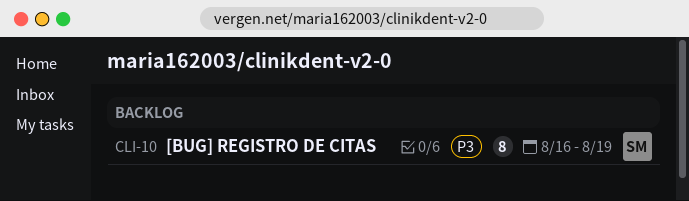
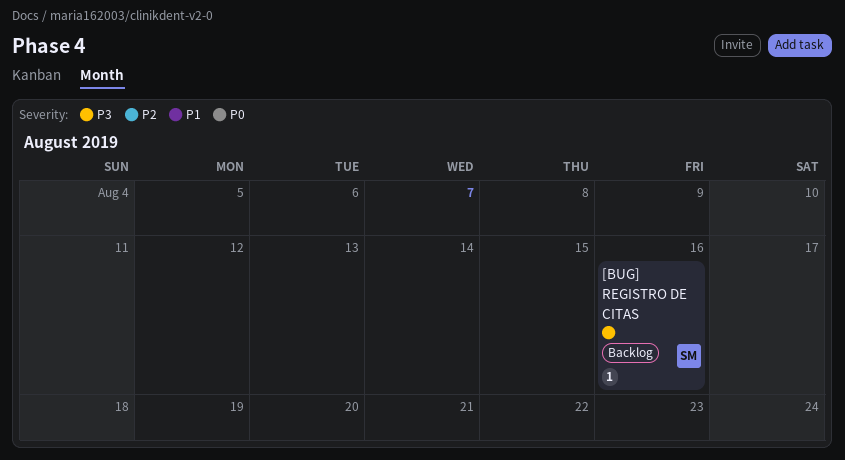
[BUG] REGISTRO DE CITAS, estimate: 8 -> 1
[BUG] REGISTRO DE CITAS, due: Aug 19 -> Aug 16

